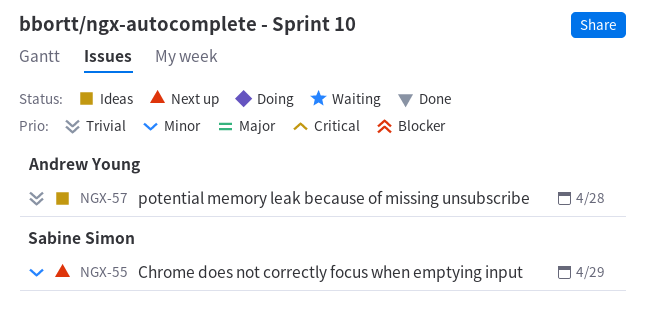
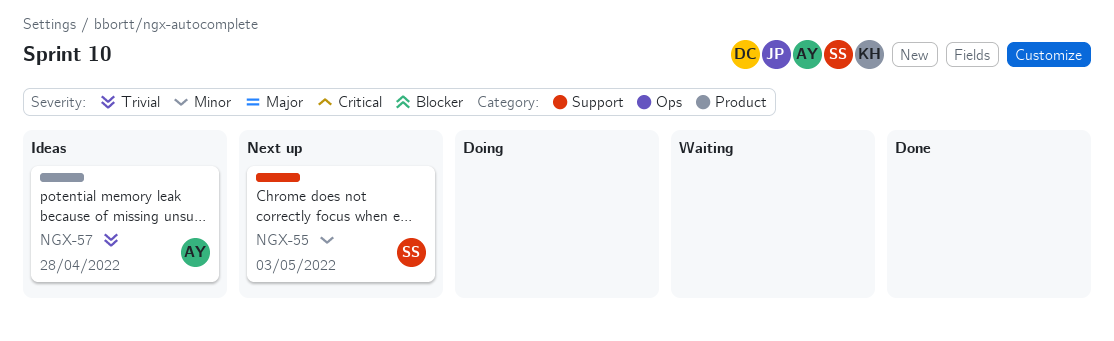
NGX-55, due: Apr 29 -> May 3

